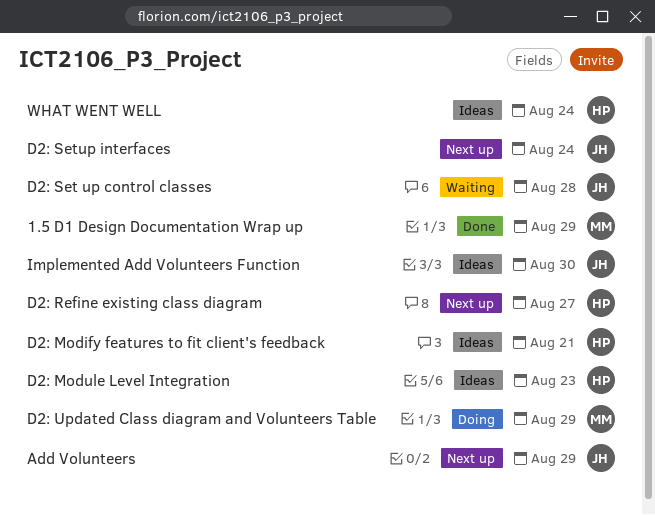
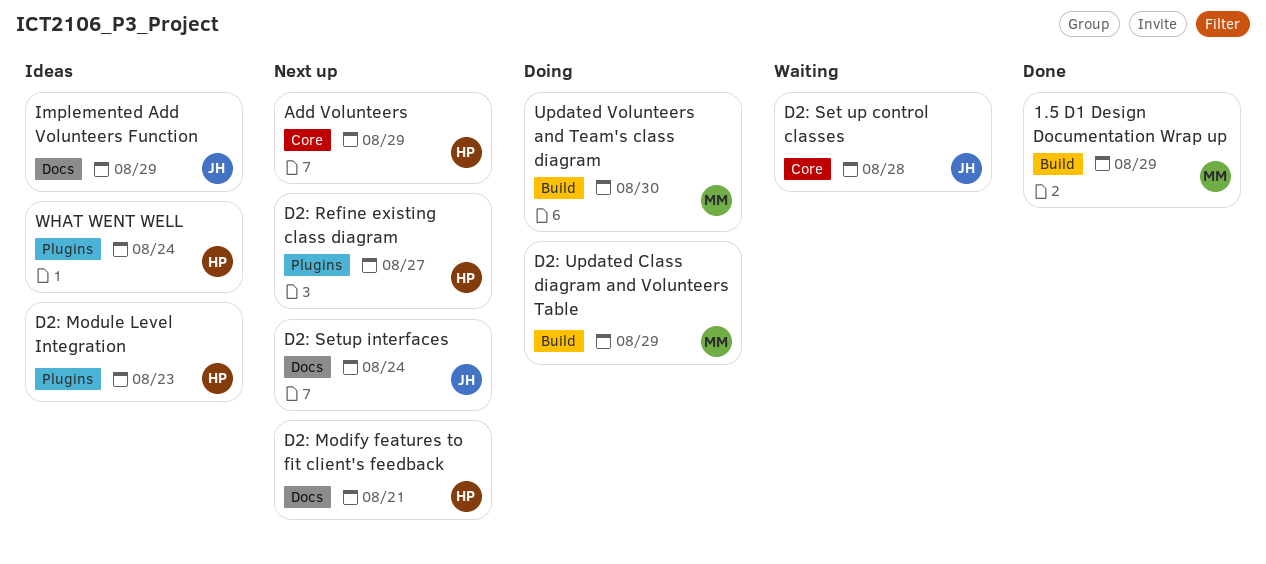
Add Volunteers, owner: JH -> HP
D2: Modify features to fit client's feedback, status: Ideas -> Next up
Implemented Add Volunteers Function, due: Aug 30 -> Aug 29
Updated Volunteers and Team's class diagram: none -> present

